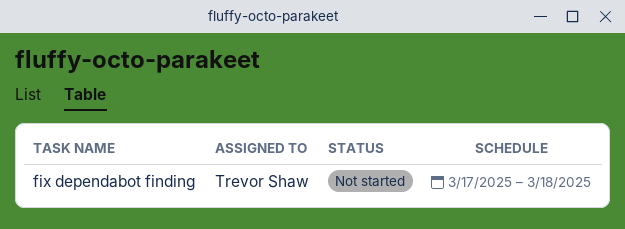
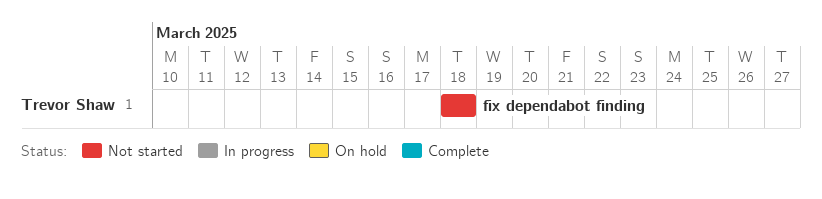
fix dependabot finding, start: Mar 17 -> Mar 18

